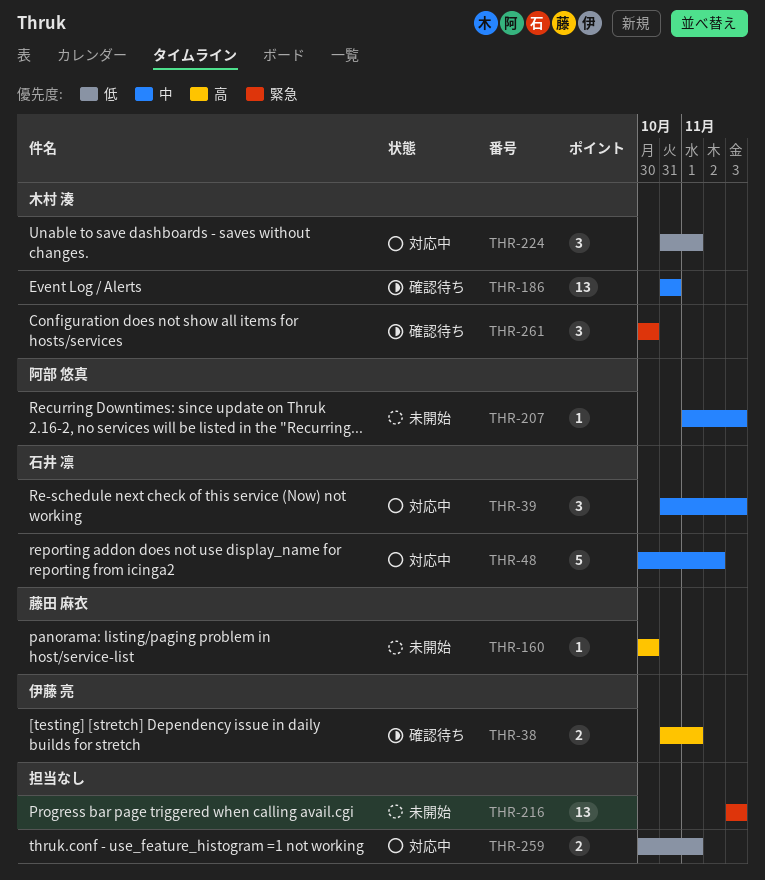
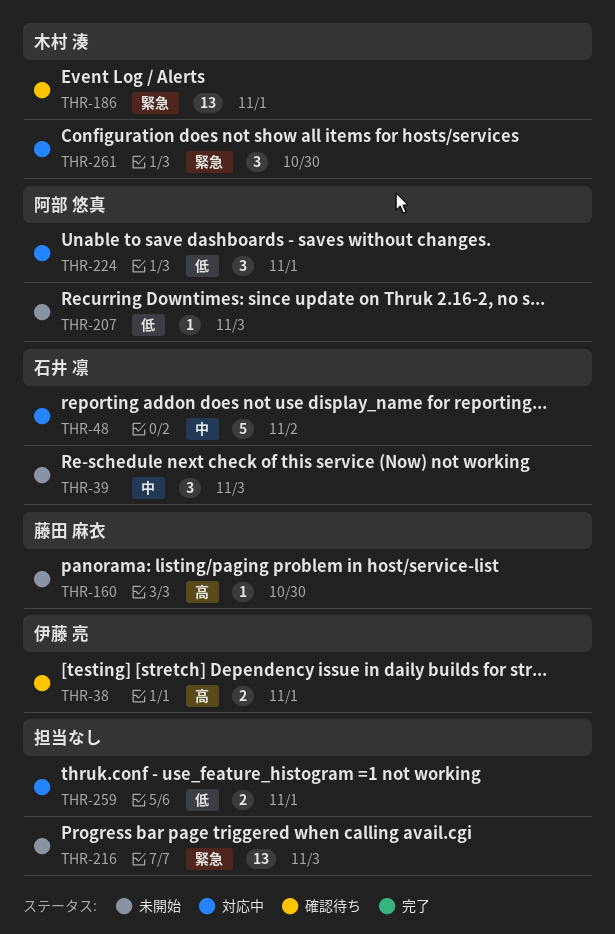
THR-39, status: 対応中 -> 未開始
THR-186, priority: 中 -> 緊急
THR-186, due: Oct 31 -> Nov 1
THR-207, priority: 中 -> 低
THR-224, owner: 木村 湊 -> 阿部 悠真
THR-261, status: 確認待ち -> 対応中

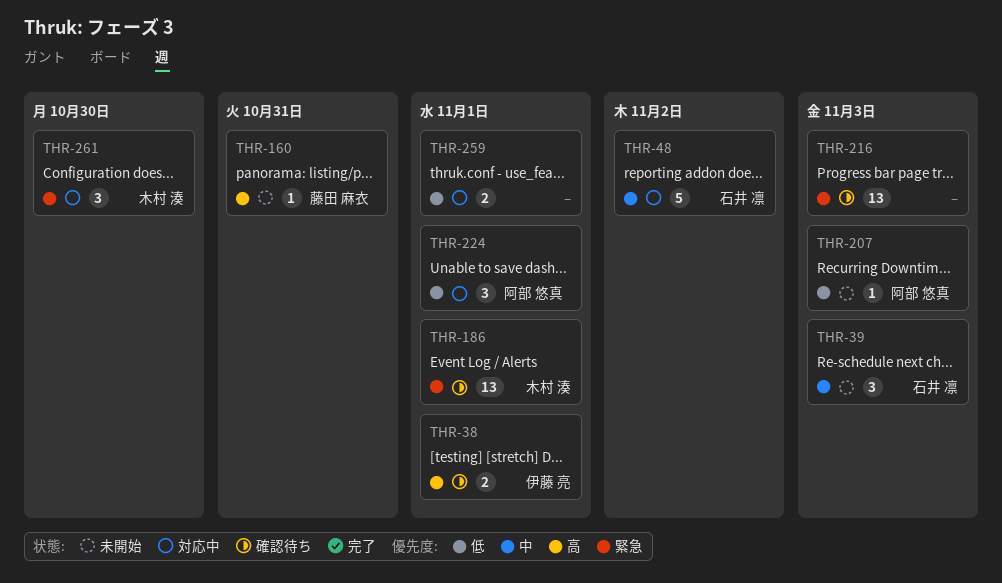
THR-160, due: Oct 30 -> Oct 31
THR-216, status: 未開始 -> 確認待ち

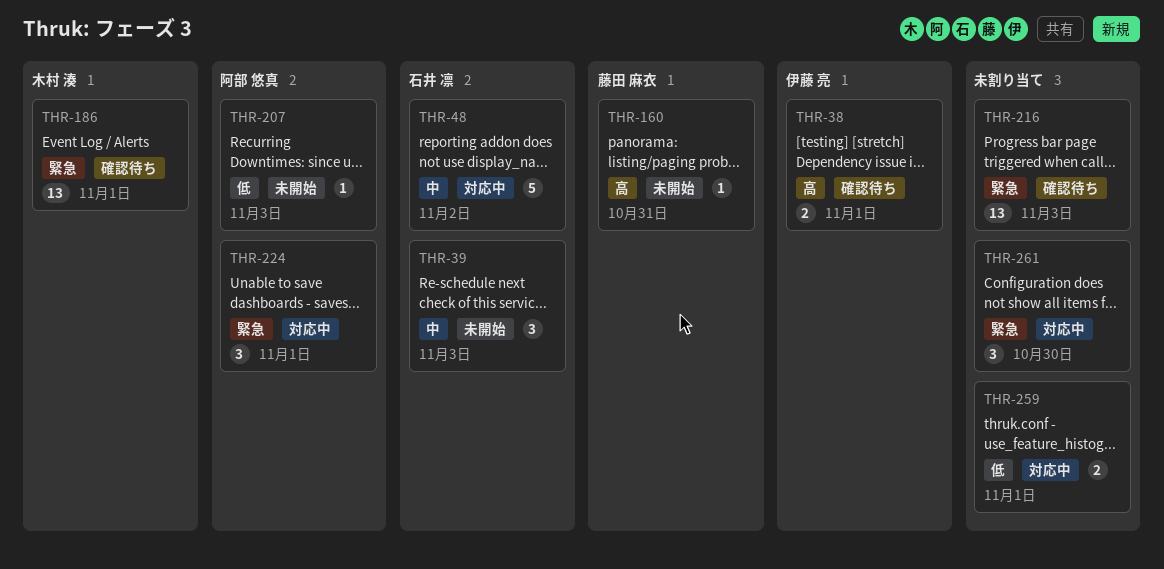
THR-224, priority: 低 -> 緊急
THR-261, owner: 木村 湊 -> none

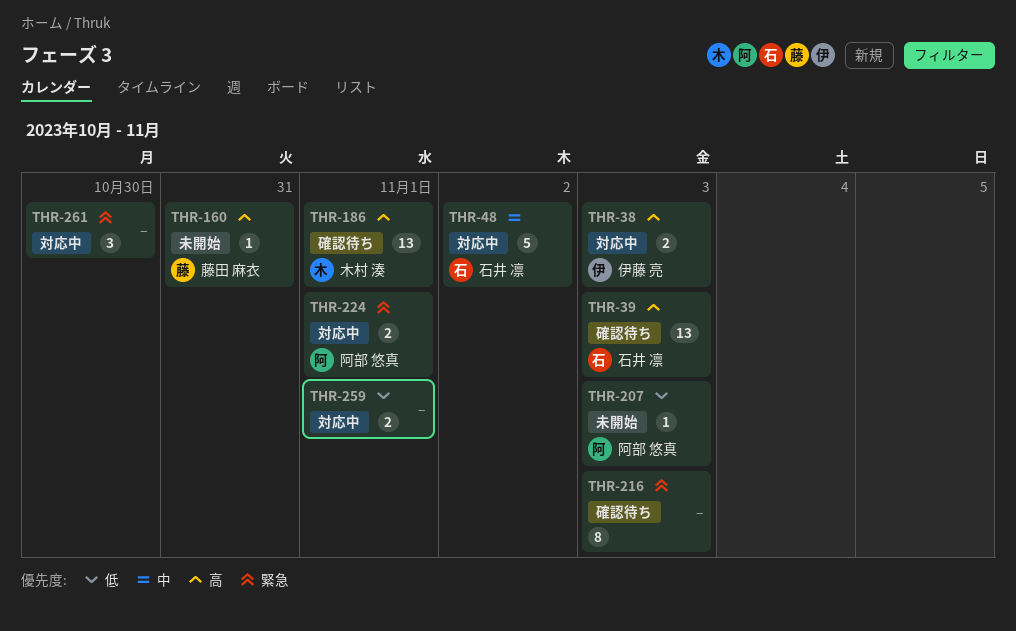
THR-38, status: 確認待ち -> 対応中
THR-38, due: Nov 1 -> Nov 3
THR-39, status: 未開始 -> 確認待ち
THR-39, priority: 中 -> 高
THR-39, estimate: 3 -> 13
THR-186, priority: 緊急 -> 高
THR-216, estimate: 13 -> 8
THR-224, estimate: 3 -> 2

